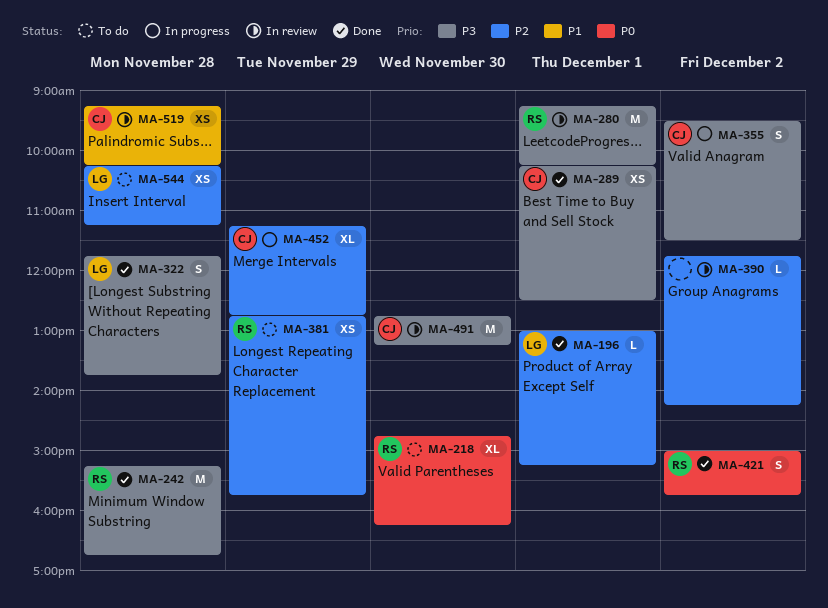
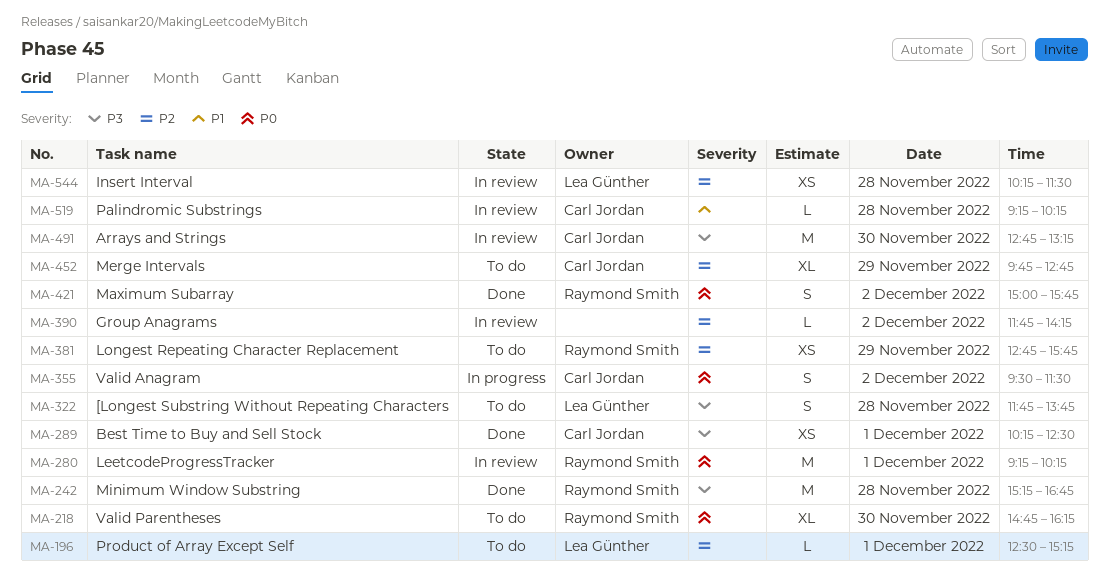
MA-196, status: Done -> To do
MA-196, begins: 13:00 -> 12:30
MA-280, priority: P3 -> P0
MA-322, status: Done -> To do
MA-355, priority: P3 -> P0
MA-452, status: In progress -> To do
MA-452, begins: 11:15 -> 09:45
MA-519, estimate: XS -> L
MA-544, status: To do -> In review
MA-544, ends: 11:15 -> 11:30

